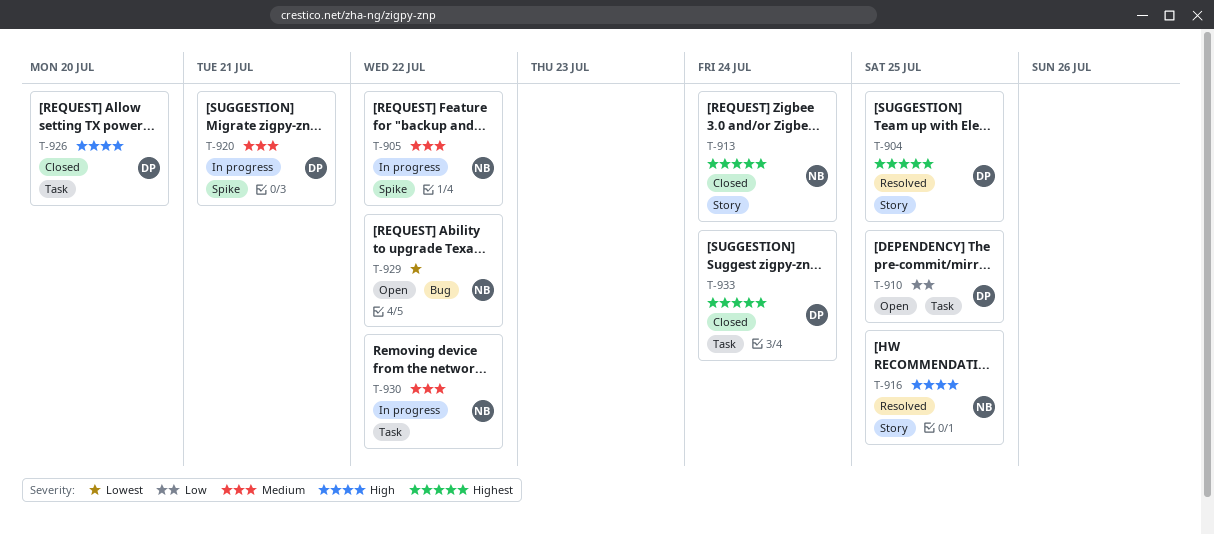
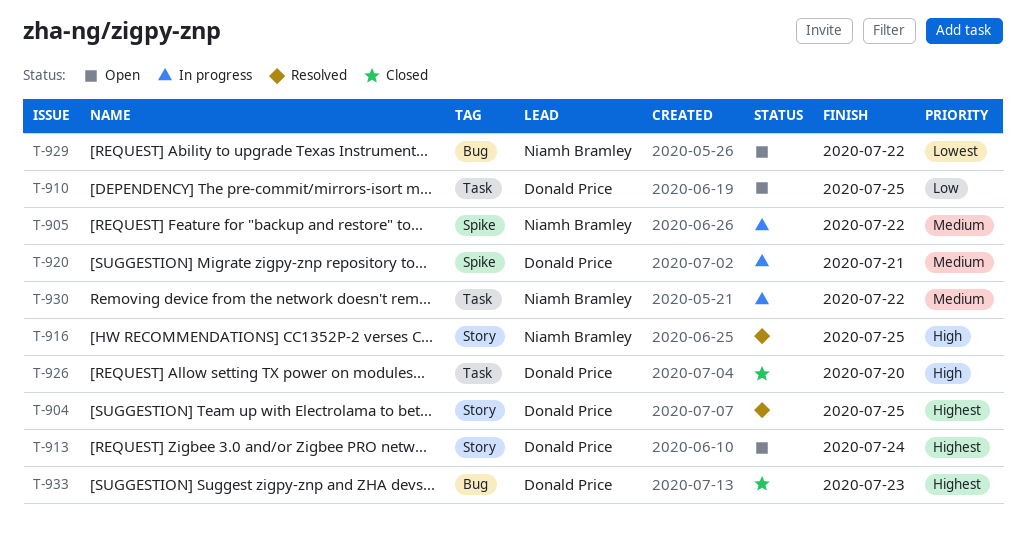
T-913, status: Closed -> Open
T-913, owner: Niamh Bramley -> Donald Price
T-933, label: Task -> Bug
T-933, due: Jul 24 -> Jul 23

